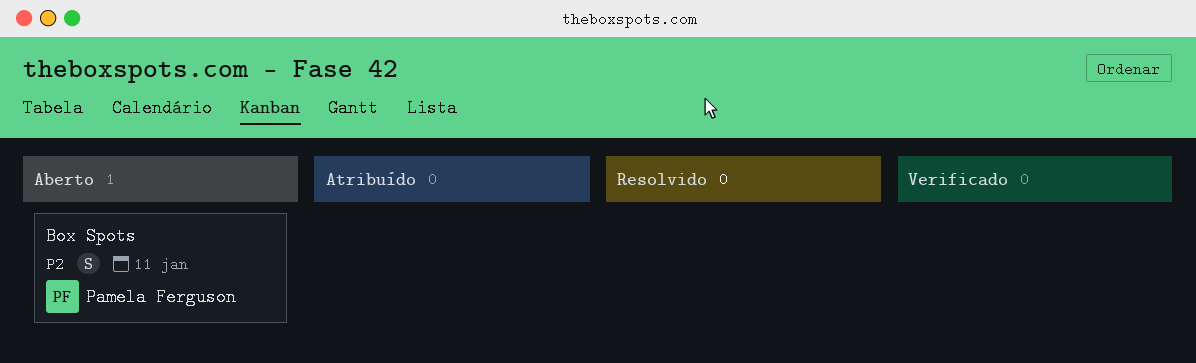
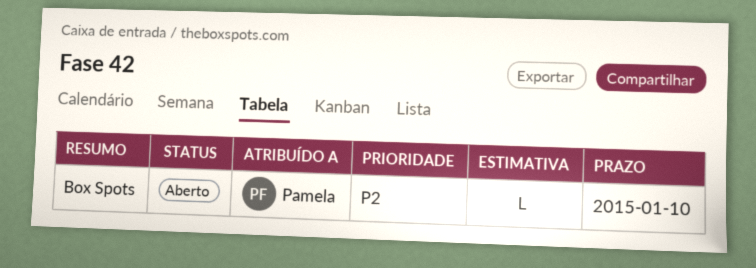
Box Spots, estimate: S -> L
Box Spots, due: Jan 11 -> Jan 10

